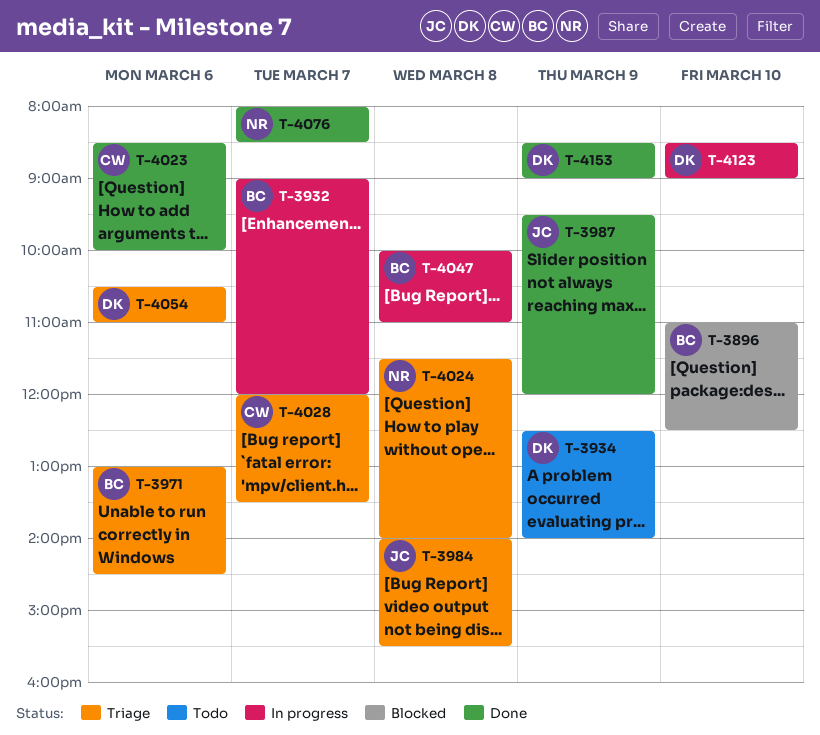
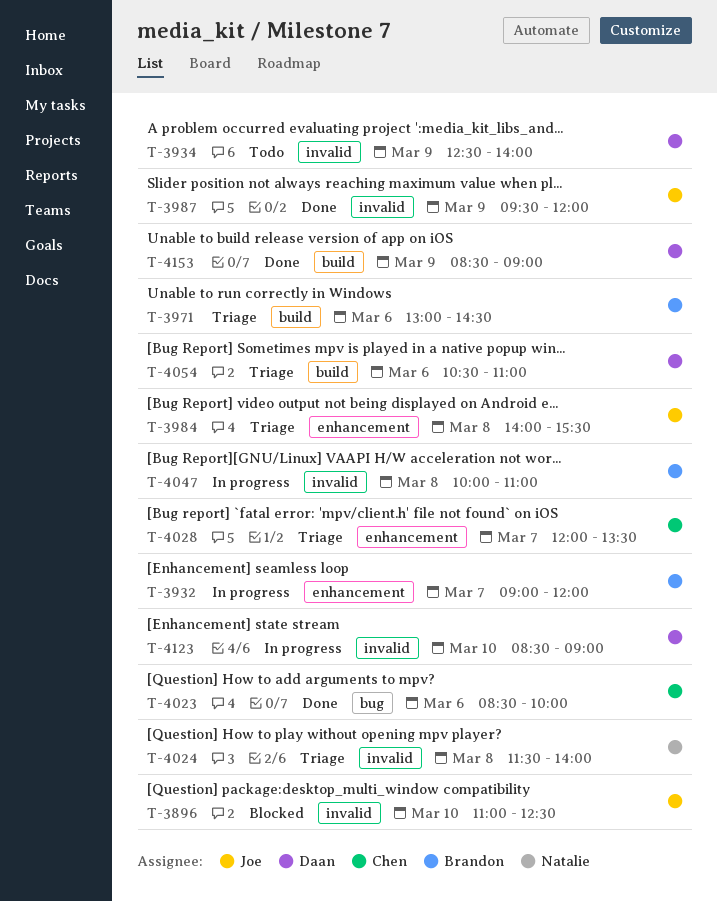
T-3896, owner: Brandon -> Joe
T-4076: present -> none

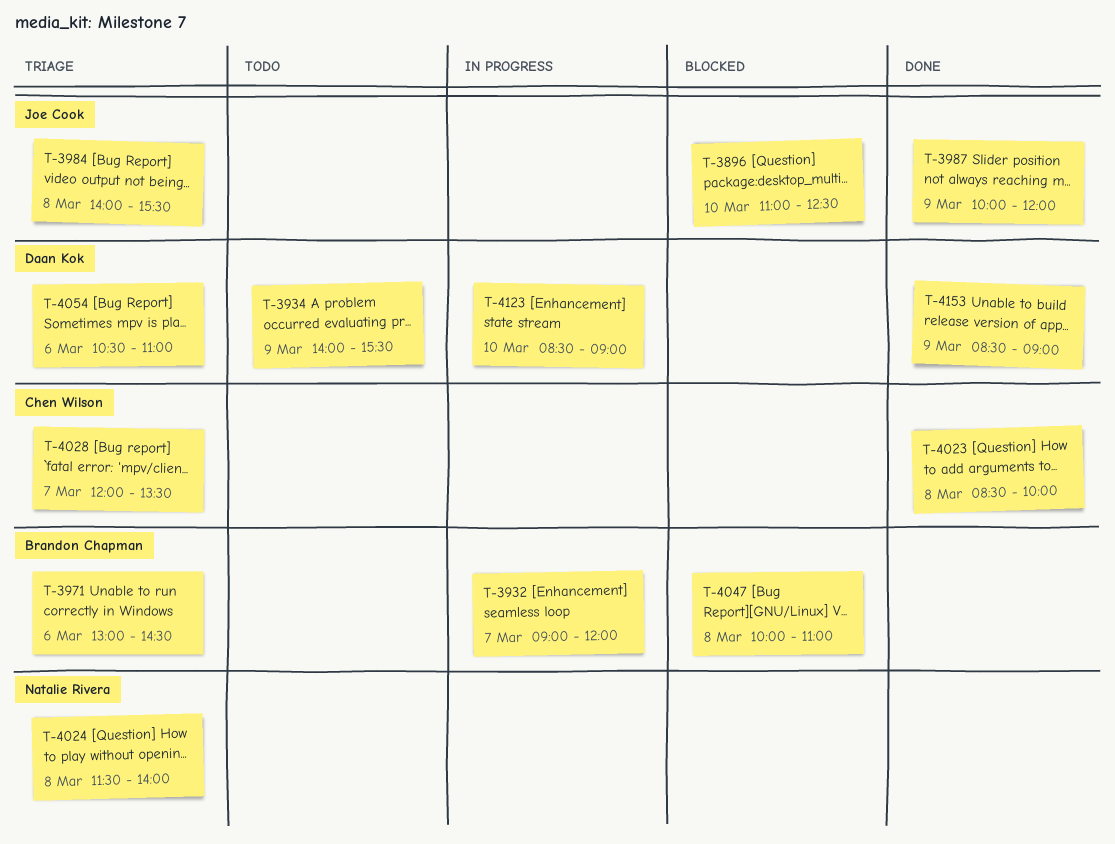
T-3934, begins: 12:30 -> 14:00
T-3934, ends: 14:00 -> 15:30
T-3987, begins: 09:30 -> 10:00
T-4023, day: Mar 6 -> Mar 8
T-4047, status: In progress -> Blocked

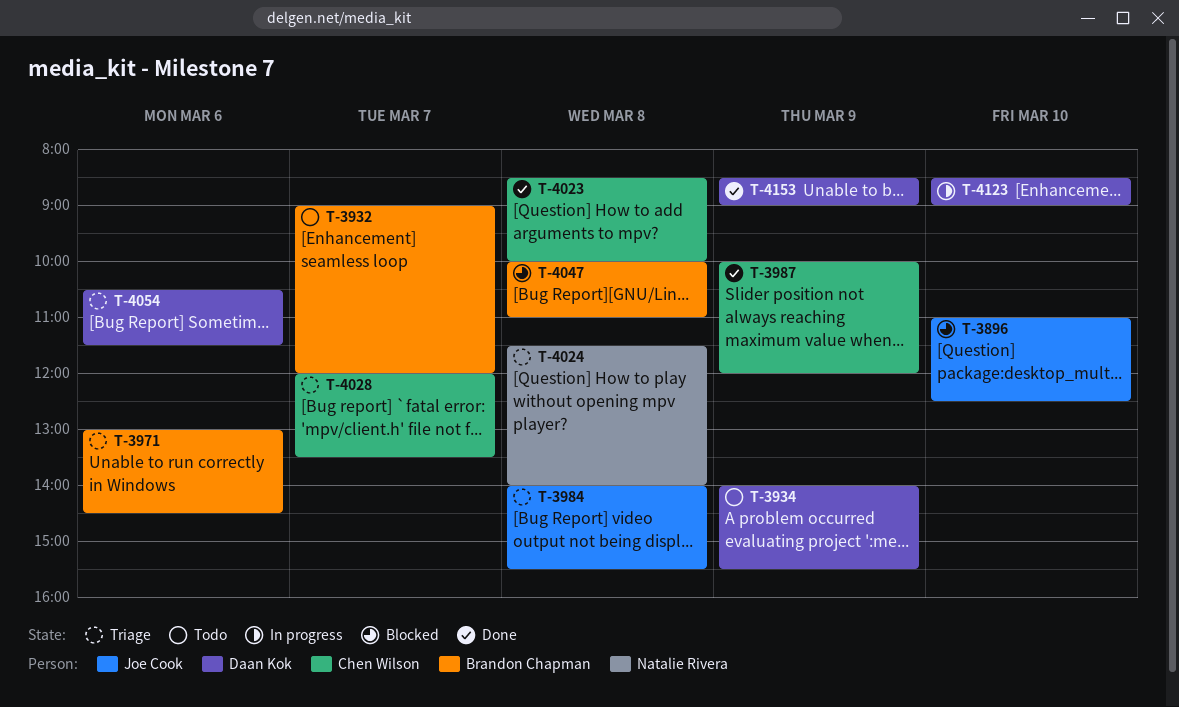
T-3932, status: In progress -> Todo
T-3987, owner: Joe Cook -> Chen Wilson
T-4054, ends: 11:00 -> 11:30

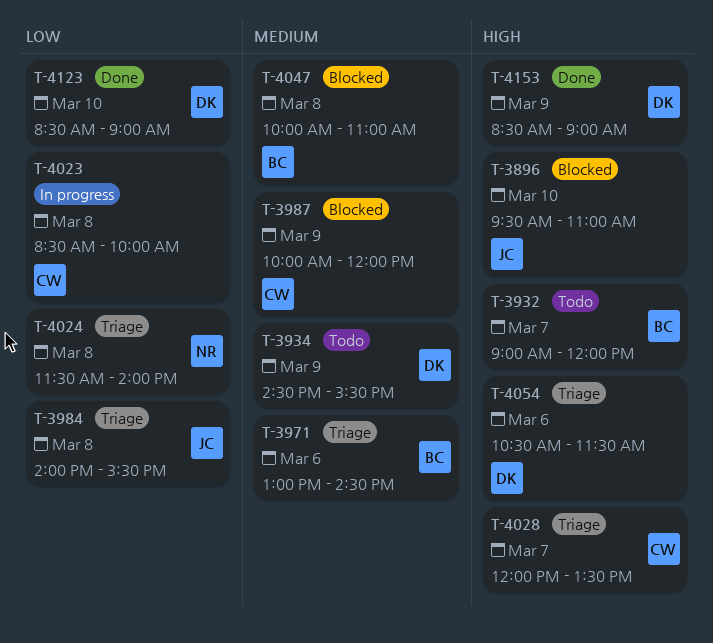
T-3896, begins: 11:00 -> 09:30
T-3896, ends: 12:30 -> 11:00
T-3934, begins: 14:00 -> 14:30
T-3987, status: Done -> Blocked
T-4023, status: Done -> In progress
T-4123, status: In progress -> Done

